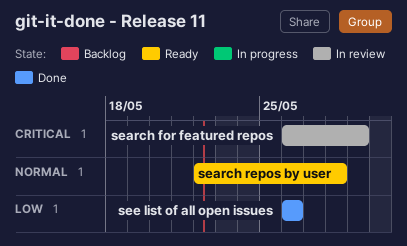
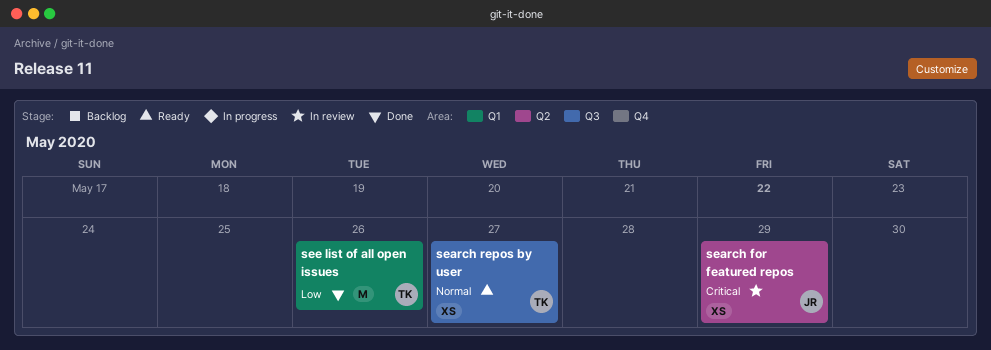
search repos by user, due: May 28 -> May 27

